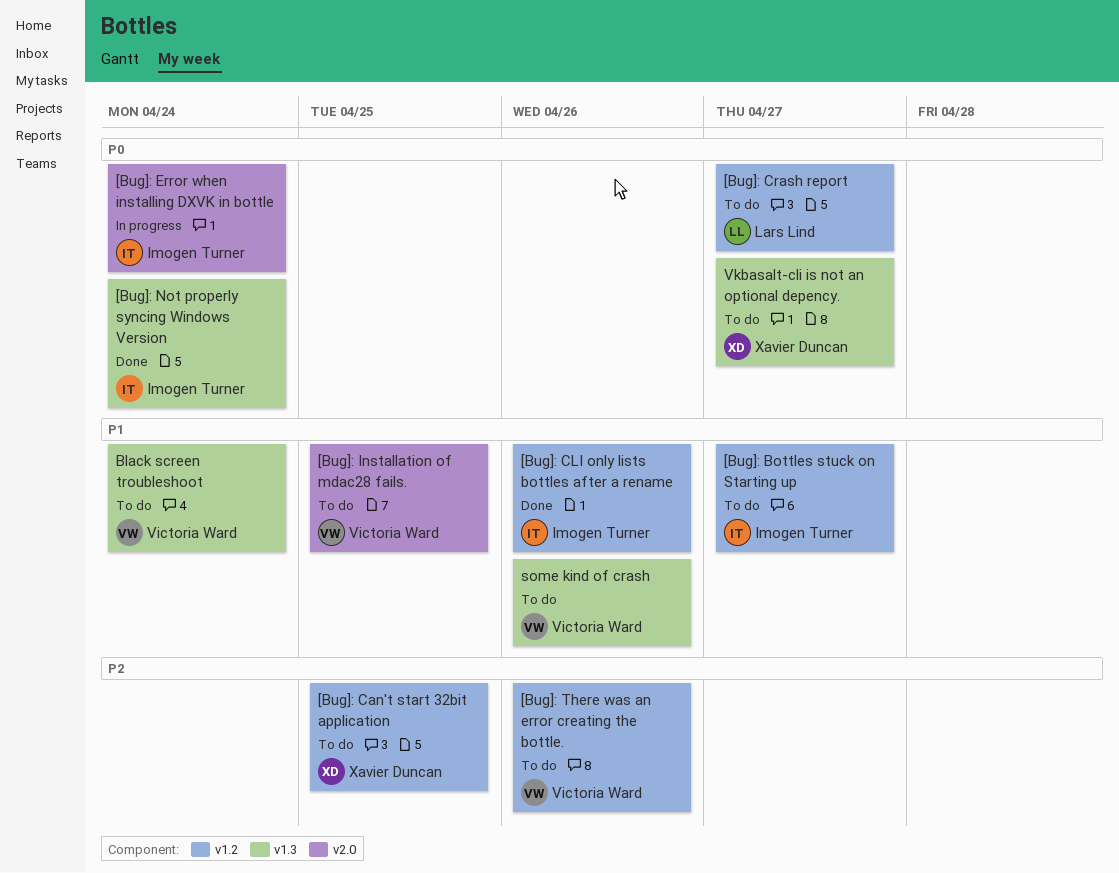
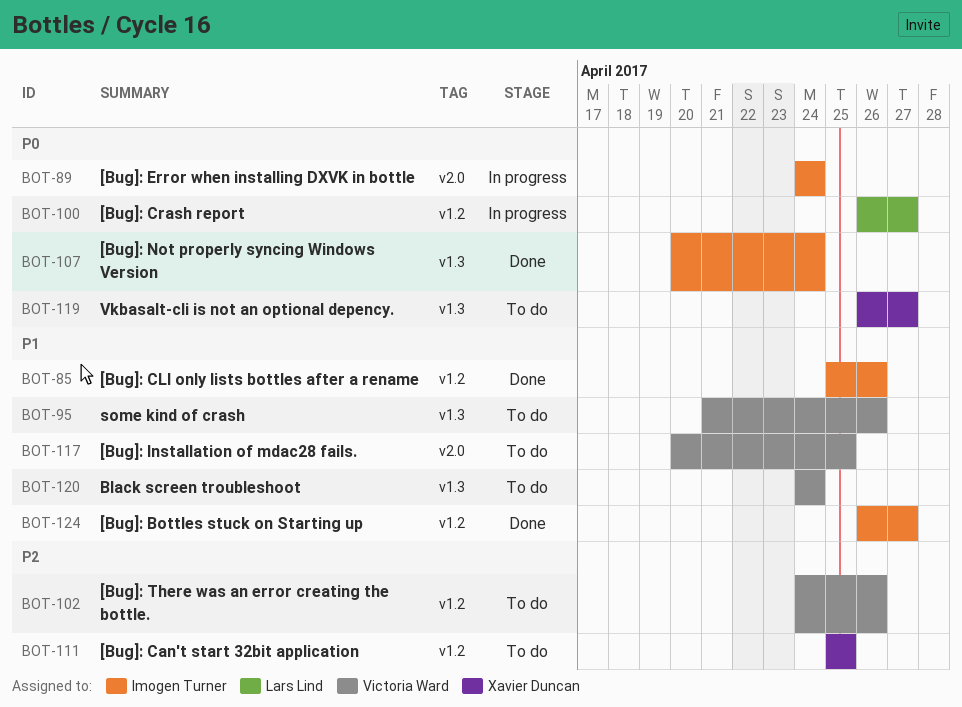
[Bug]: Bottles stuck on Starting up, status: To do -> Done
[Bug]: Crash report, status: To do -> In progress

